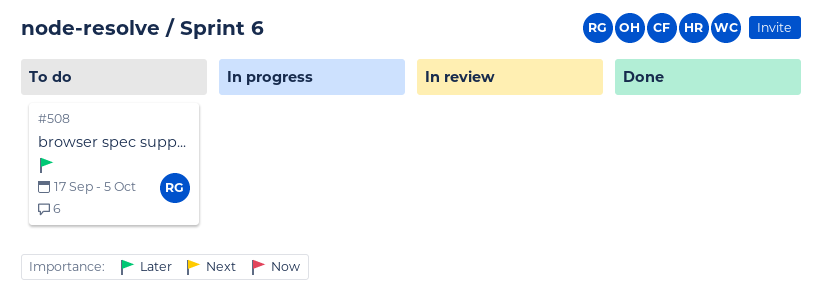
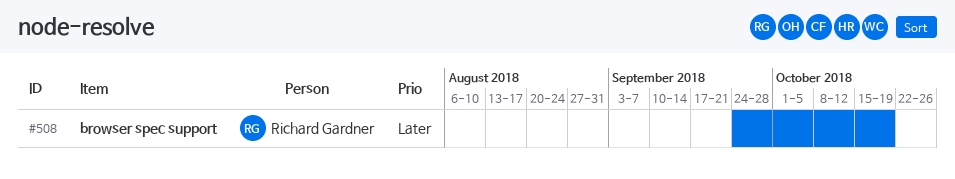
#508, start: Sep 17 -> Sep 24
#508, due: Oct 5 -> Oct 19

